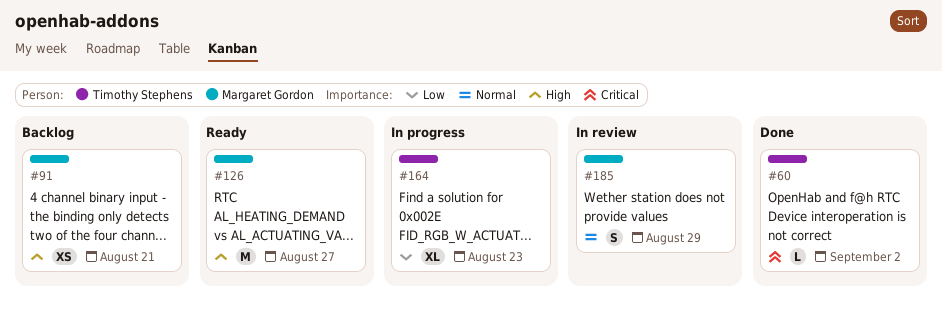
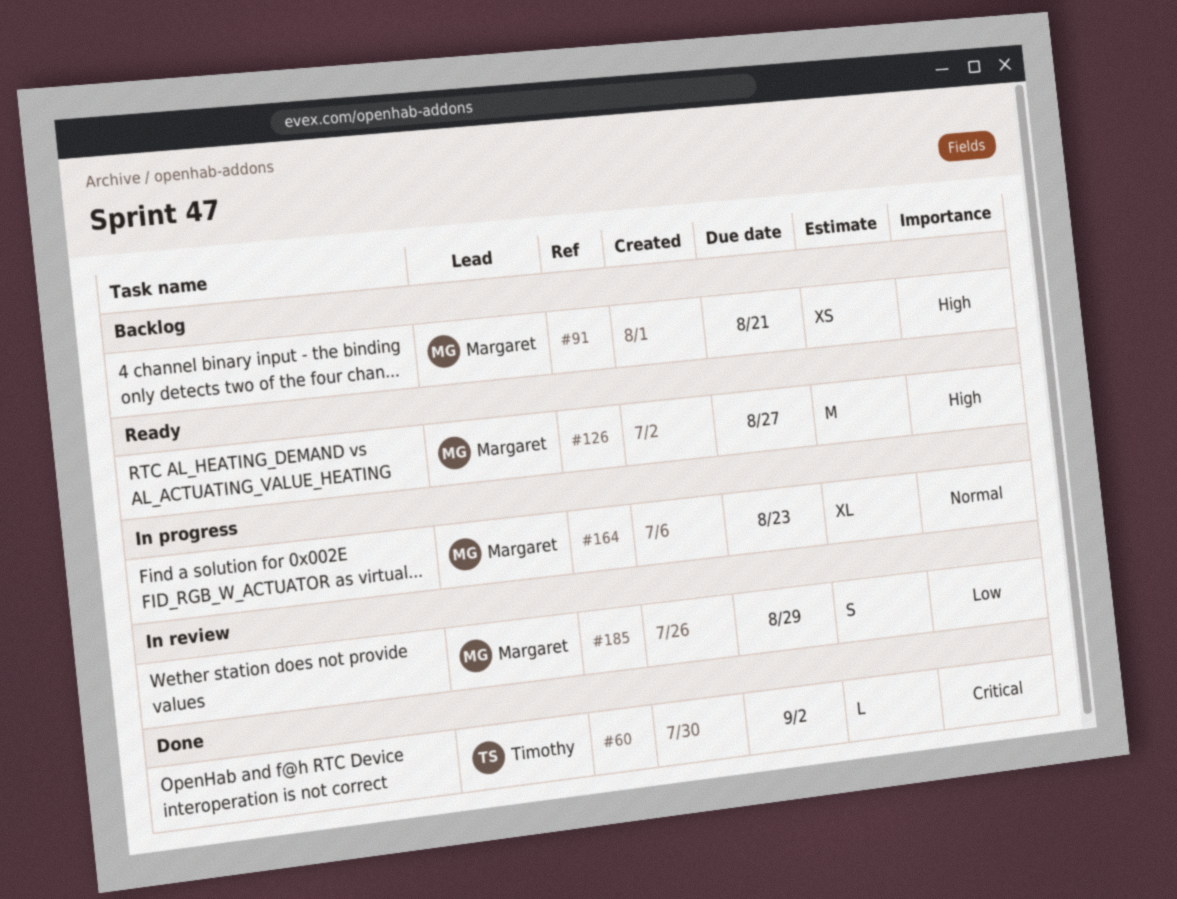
#164, owner: Timothy Stephens -> Margaret Gordon
#164, priority: Low -> Normal
#185, priority: Normal -> Low

